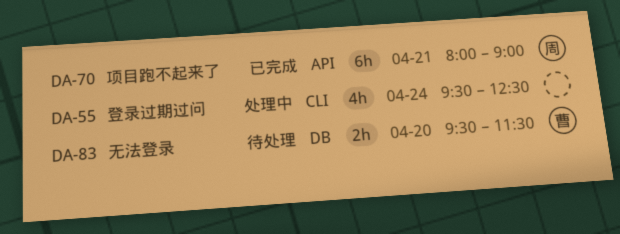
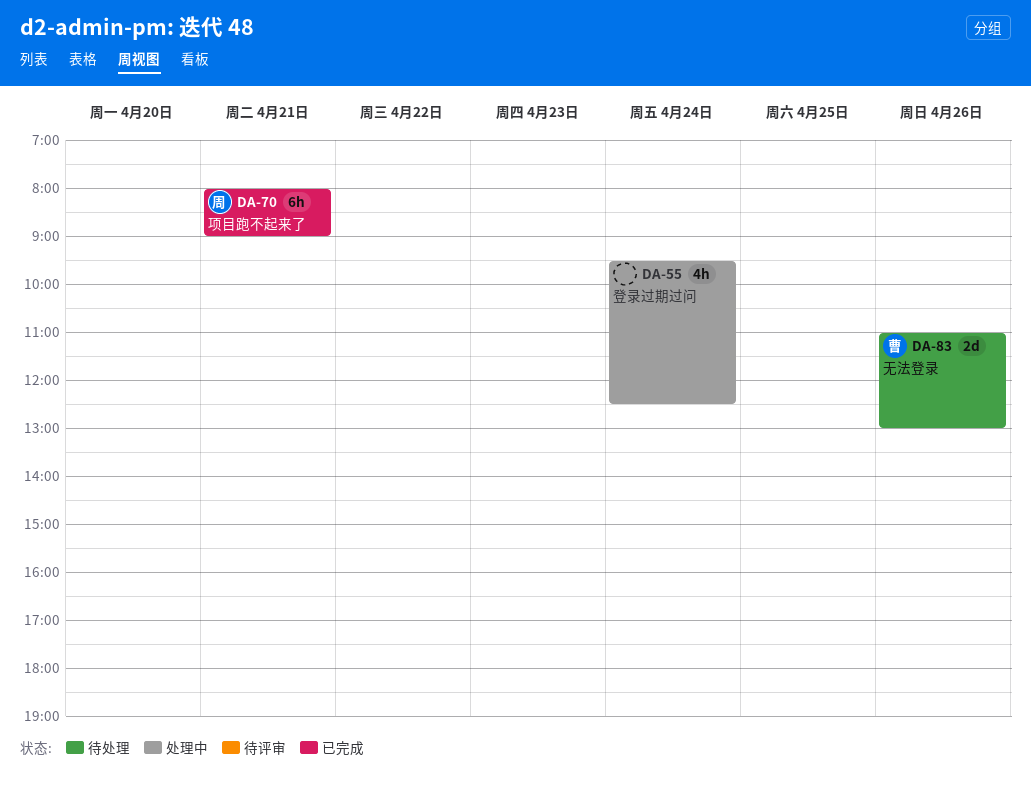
DA-83, estimate: 2h -> 2d
DA-83, day: Apr 20 -> Apr 26
DA-83, begins: 09:30 -> 11:00
DA-83, ends: 11:30 -> 13:00

